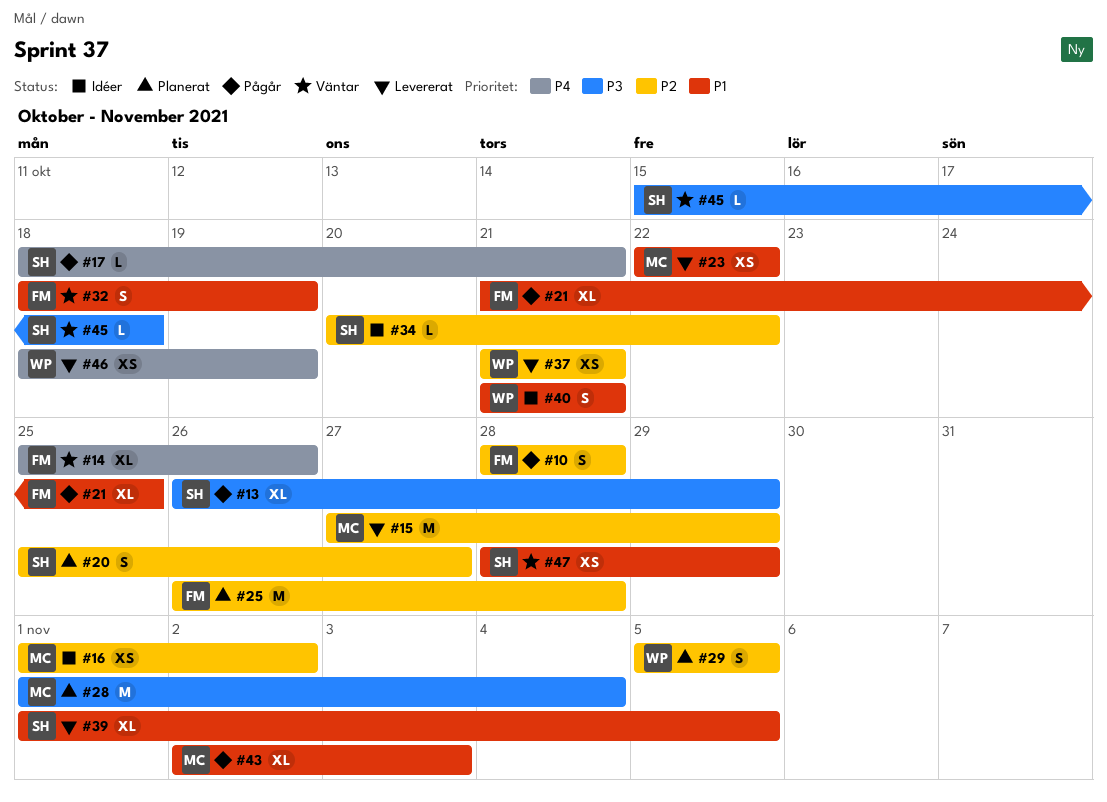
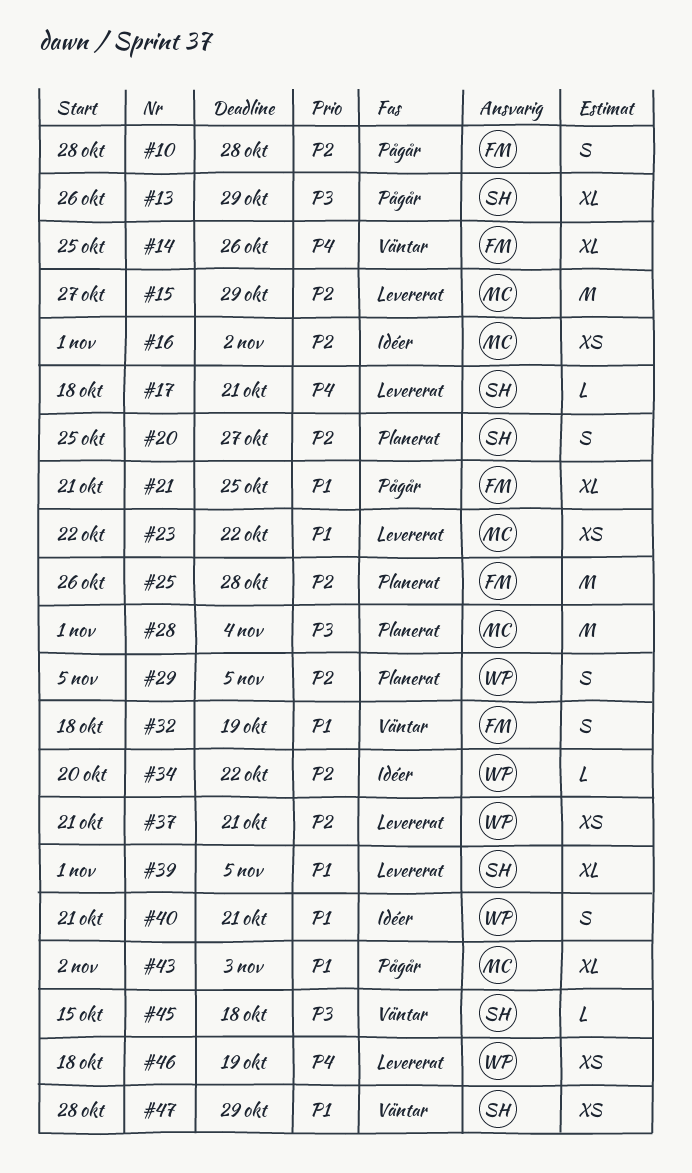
#17, status: Pågår -> Levererat
#34, owner: SH -> WP

